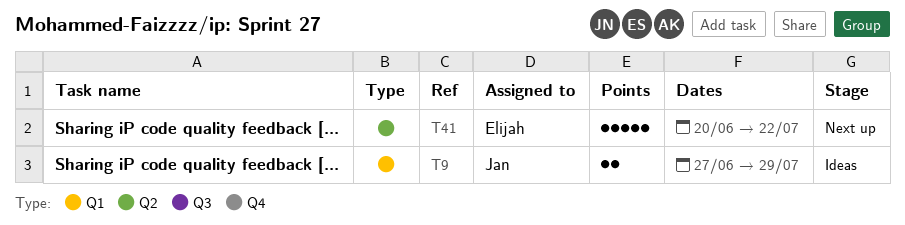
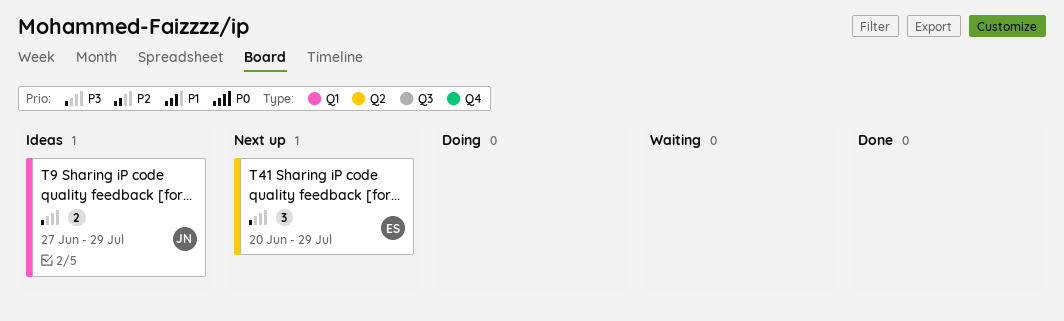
T41, estimate: 5 -> 3
T41, due: Jul 22 -> Jul 29

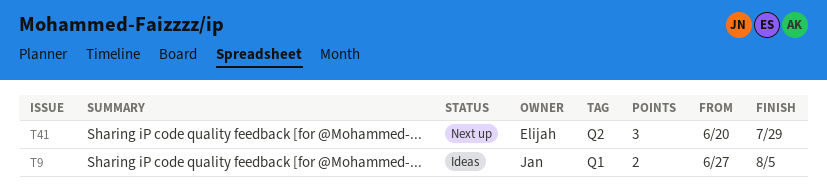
T9, due: Jul 29 -> Aug 5

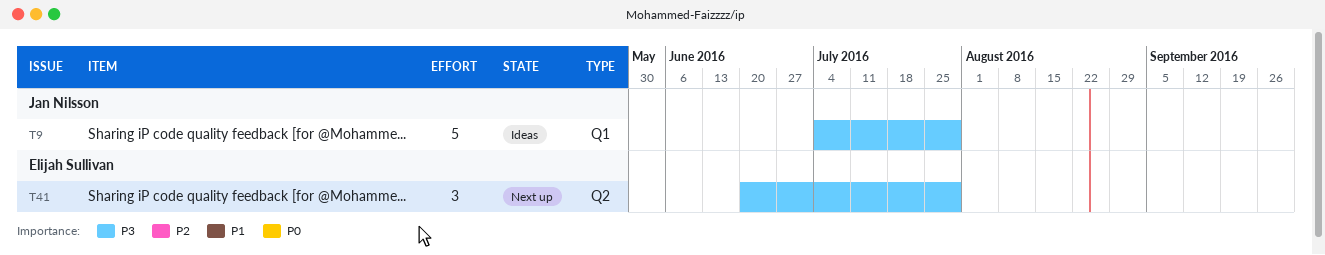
T9, estimate: 2 -> 5
T9, start: Jun 27 -> Jul 4
T9, due: Aug 5 -> Jul 29

